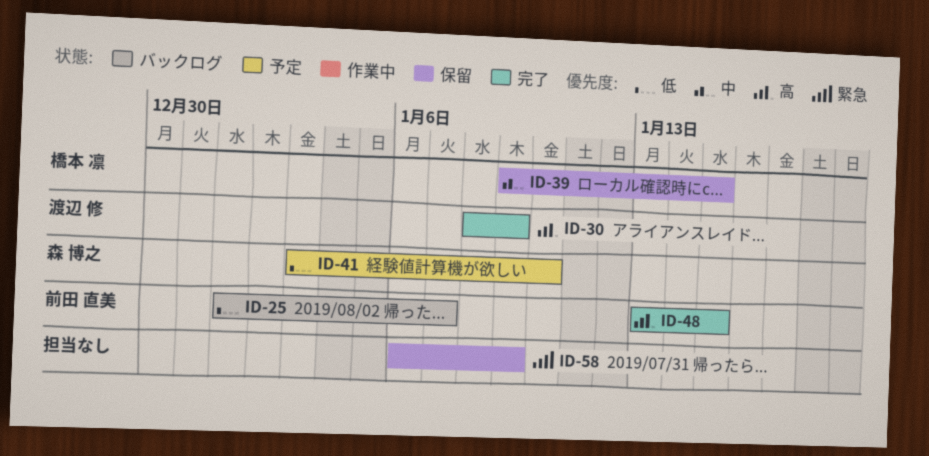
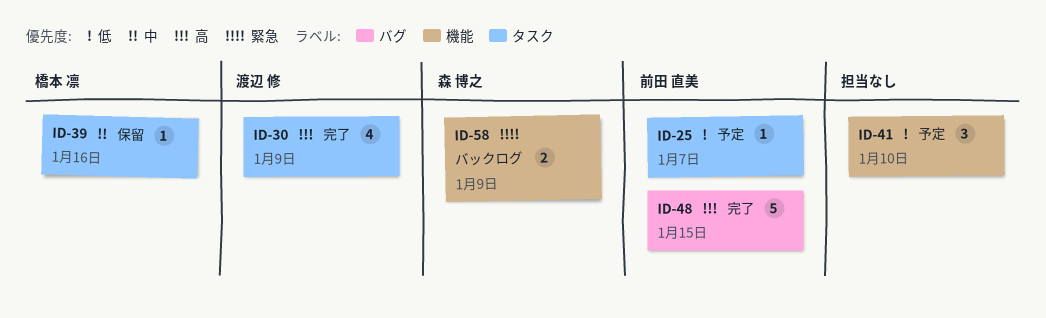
ID-25, status: バックログ -> 予定
ID-39, due: Jan 15 -> Jan 16
ID-41, owner: 森 博之 -> none
ID-58, status: 保留 -> バックログ
ID-58, owner: none -> 森 博之

